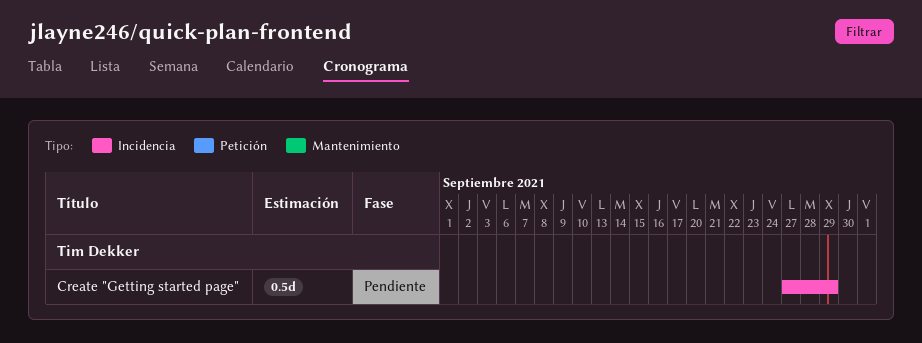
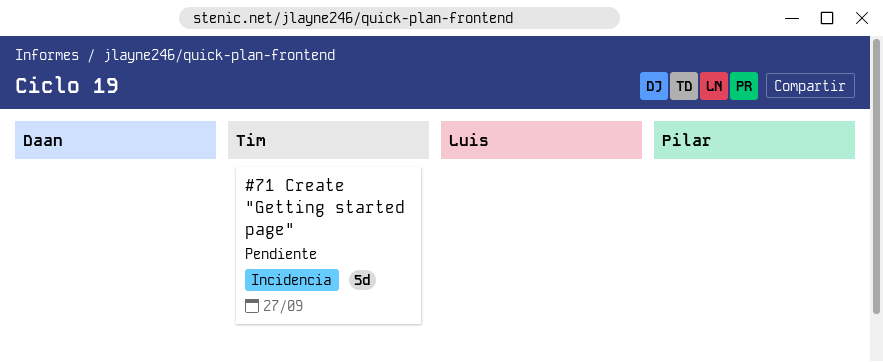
Create "Getting started page", estimate: 0.5d -> 5d
Create "Getting started page", due: Sep 29 -> Sep 27

